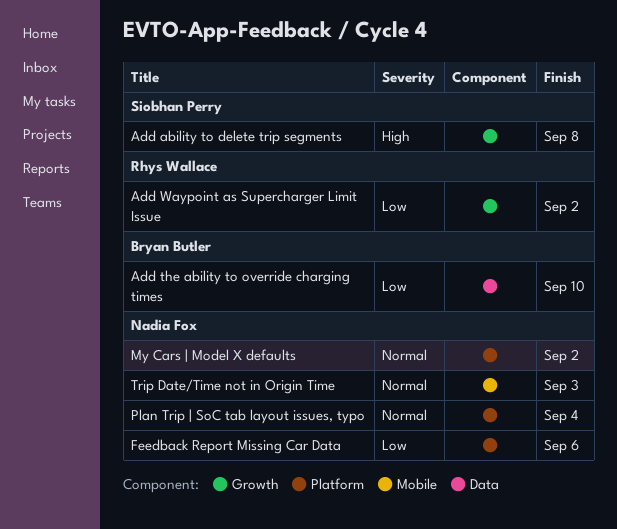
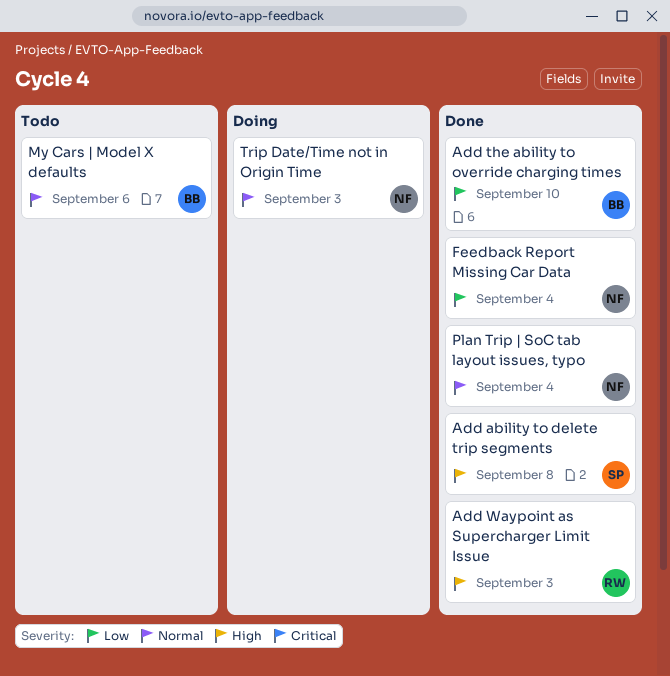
Add Waypoint as Supercharger Limit Issue, priority: Low -> High
Add Waypoint as Supercharger Limit Issue, due: Sep 2 -> Sep 3
Feedback Report Missing Car Data, due: Sep 6 -> Sep 4
My Cars | Model X defaults, owner: Nadia Fox -> Bryan Butler
My Cars | Model X defaults, due: Sep 2 -> Sep 6

